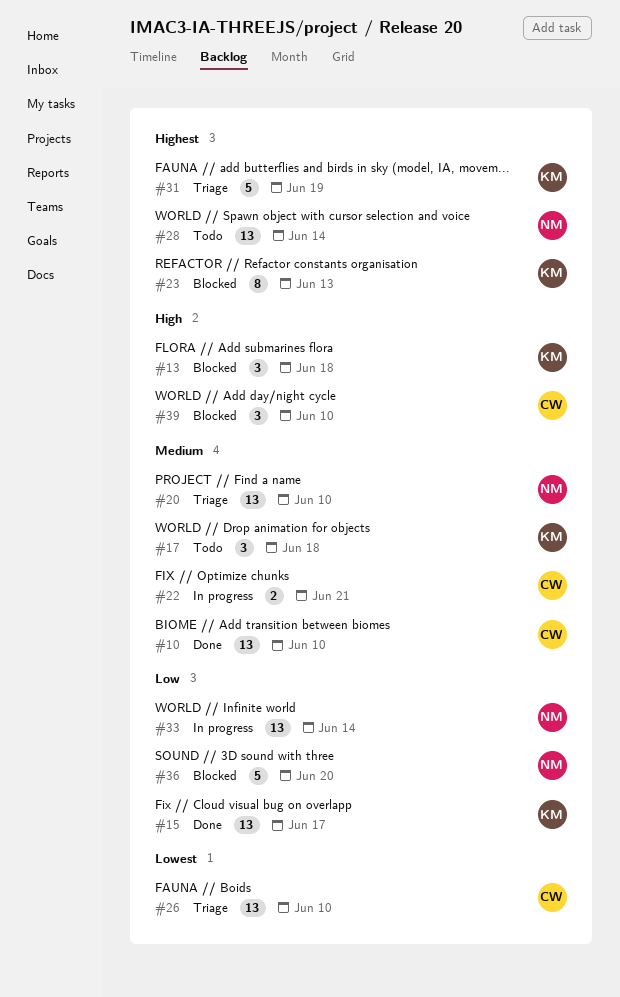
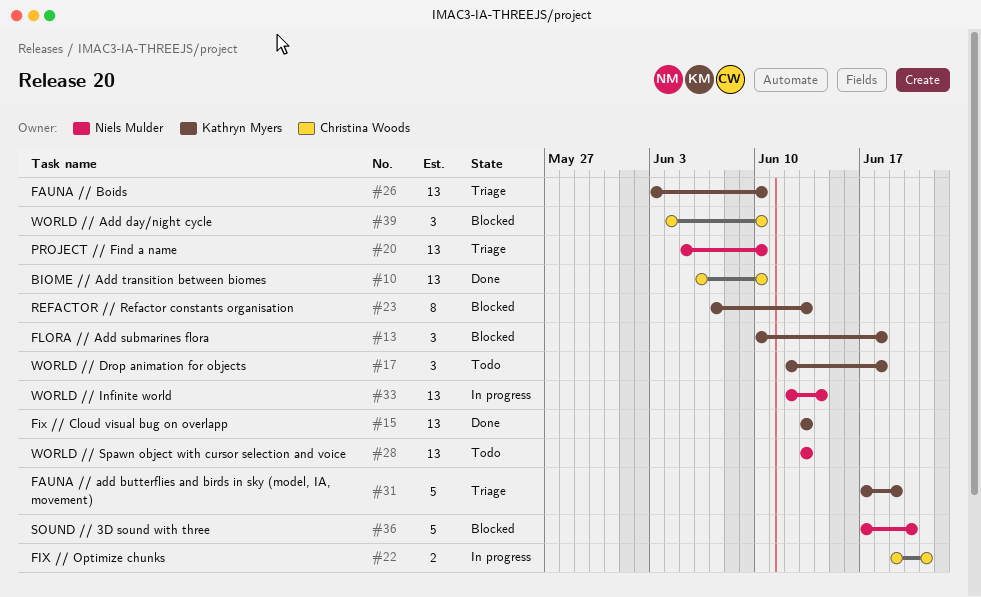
#15, due: Jun 17 -> Jun 13
#26, owner: Christina Woods -> Kathryn Myers
#28, due: Jun 14 -> Jun 13

